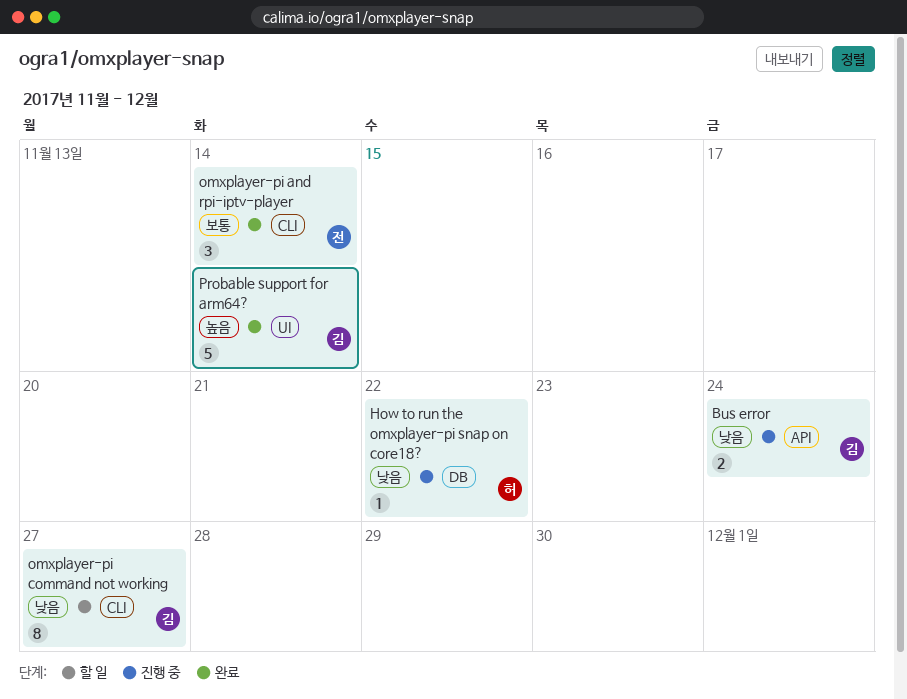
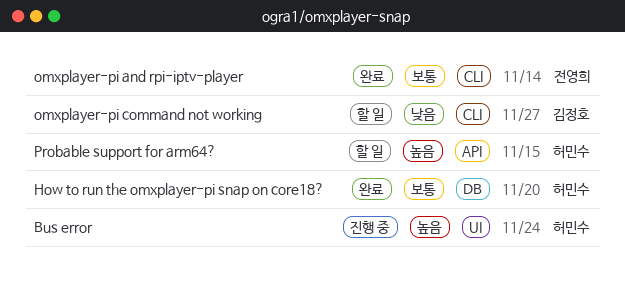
Bus error, owner: 김정호 -> 허민수
Bus error, priority: 낮음 -> 높음
Bus error, label: API -> UI
How to run the omxplayer-pi snap on core18?, status: 진행 중 -> 완료
How to run the omxplayer-pi snap on core18?, priority: 낮음 -> 보통
How to run the omxplayer-pi snap on core18?, due: Nov 22 -> Nov 20
Probable support for arm64?, status: 완료 -> 할 일
Probable support for arm64?, owner: 김정호 -> 허민수
Probable support for arm64?, label: UI -> API
Probable support for arm64?, due: Nov 14 -> Nov 15

